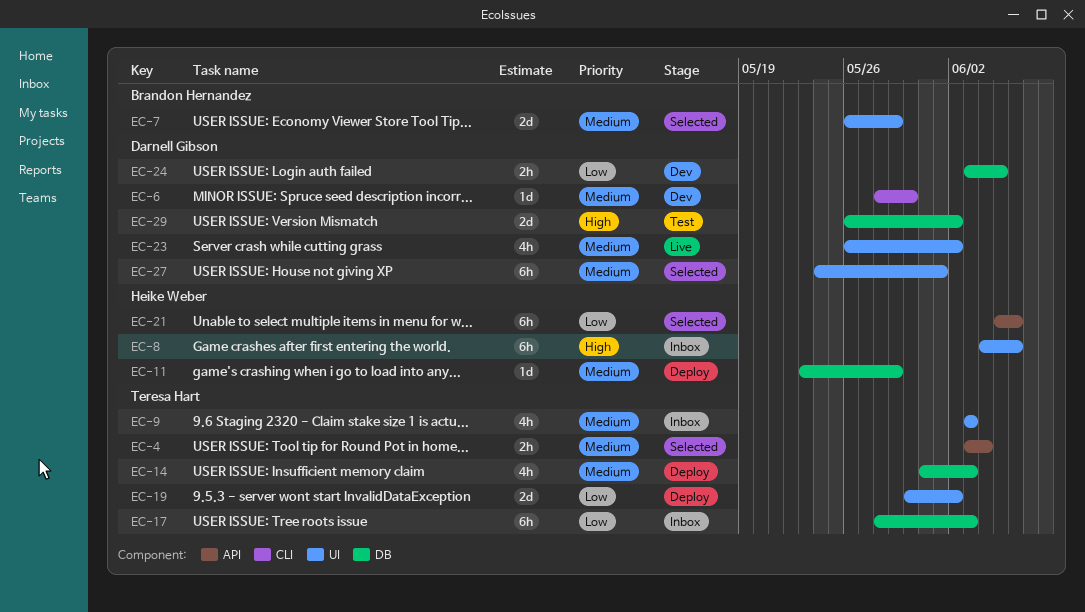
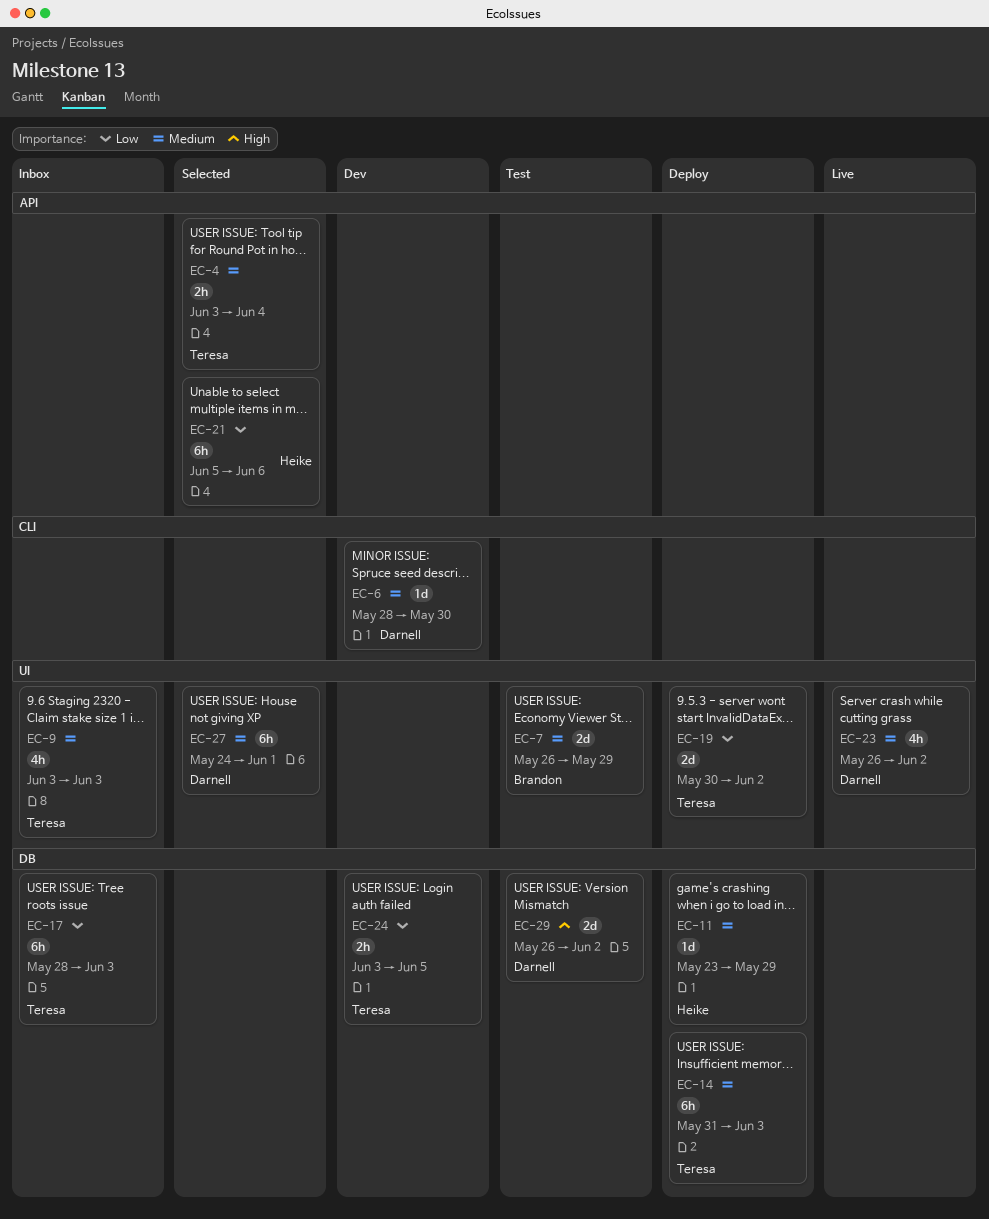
EC-7, status: Selected -> Test
EC-8: present -> none
EC-14, estimate: 4h -> 6h
EC-24, owner: Darnell Gibson -> Teresa Hart

